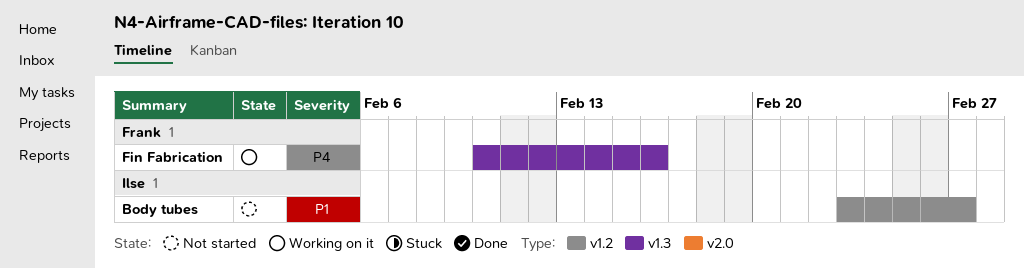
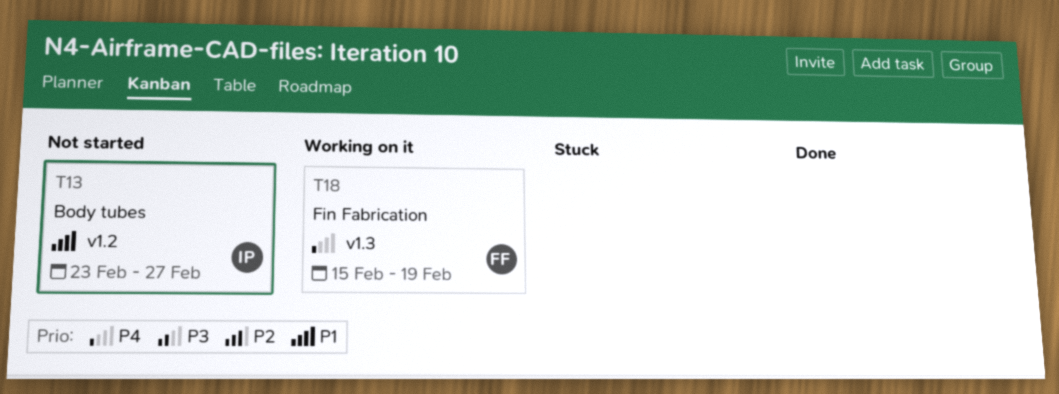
Fin Fabrication, start: Feb 10 -> Feb 15
Fin Fabrication, due: Feb 16 -> Feb 19

